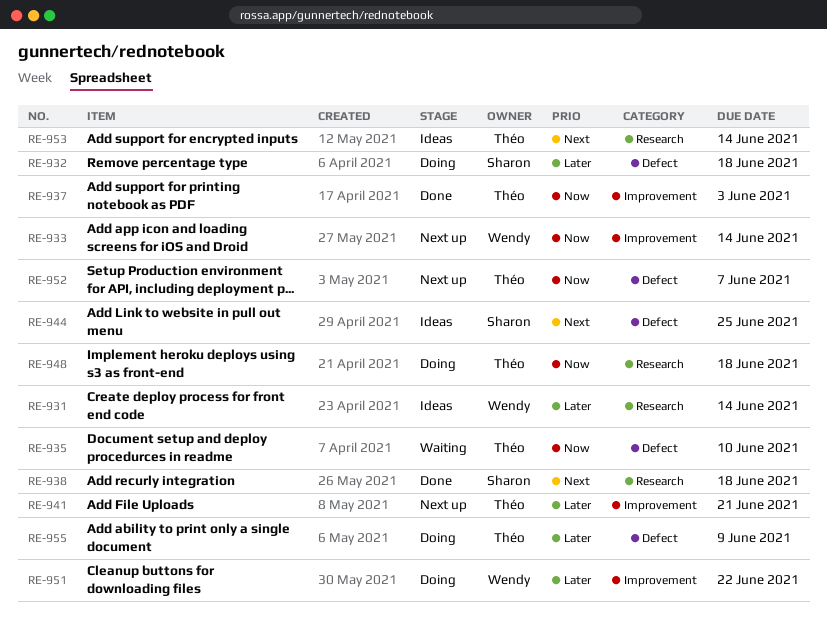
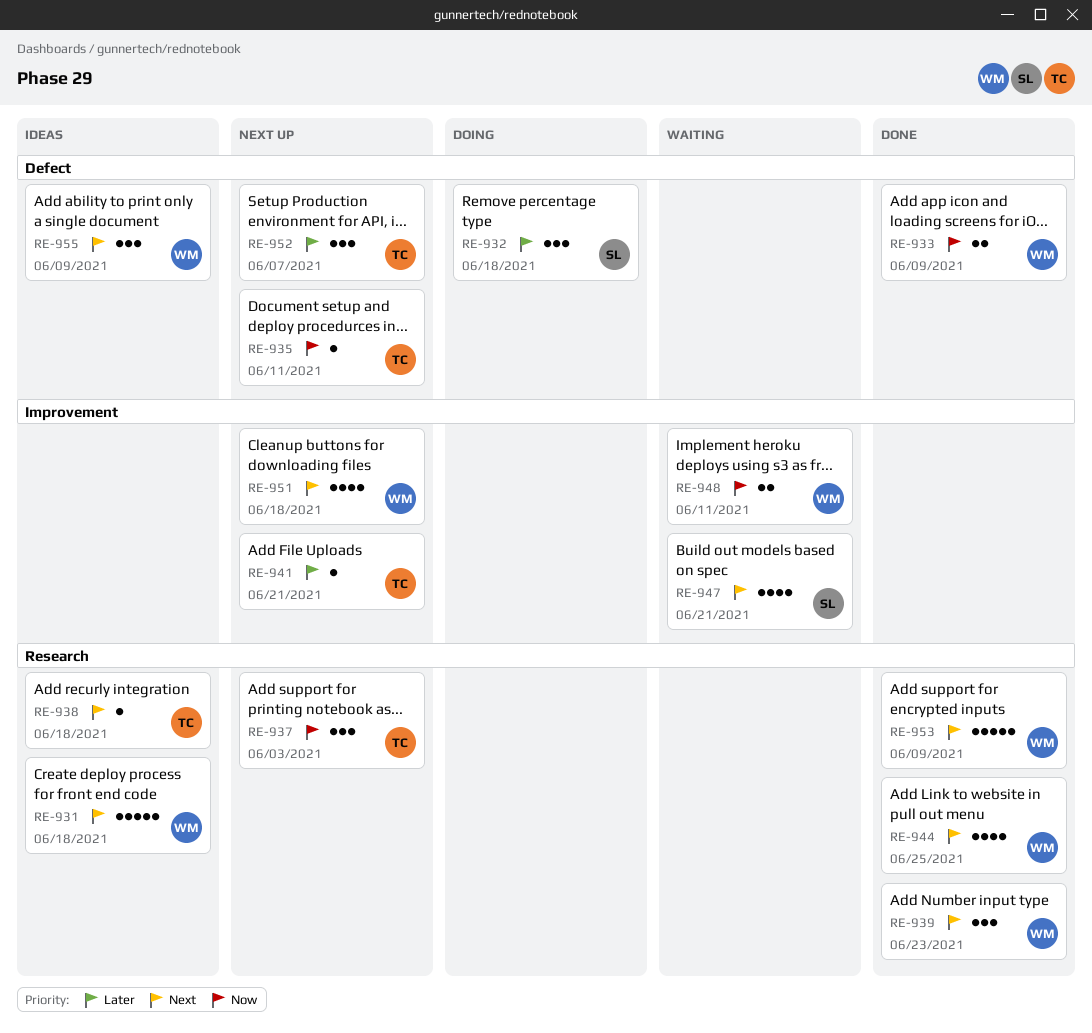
RE-931, priority: Later -> Next
RE-931, due: Jun 14 -> Jun 18
RE-933, status: Next up -> Done
RE-933, label: Improvement -> Defect
RE-933, due: Jun 14 -> Jun 9
RE-935, status: Waiting -> Next up
RE-935, due: Jun 10 -> Jun 11
RE-937, status: Done -> Next up
RE-937, label: Improvement -> Research
RE-938, status: Done -> Ideas
RE-938, owner: Sharon -> Théo
RE-939: none -> present
RE-944, status: Ideas -> Done
RE-944, owner: Sharon -> Wendy
RE-944, label: Defect -> Research
RE-947: none -> present
RE-948, status: Doing -> Waiting
RE-948, owner: Théo -> Wendy
RE-948, label: Research -> Improvement
RE-948, due: Jun 18 -> Jun 11
RE-951, status: Doing -> Next up
RE-951, priority: Later -> Next
RE-951, due: Jun 22 -> Jun 18
RE-952, priority: Now -> Later
RE-953, status: Ideas -> Done
RE-953, owner: Théo -> Wendy
RE-953, due: Jun 14 -> Jun 9
RE-955, status: Doing -> Ideas
RE-955, owner: Théo -> Wendy
RE-955, priority: Later -> Next

